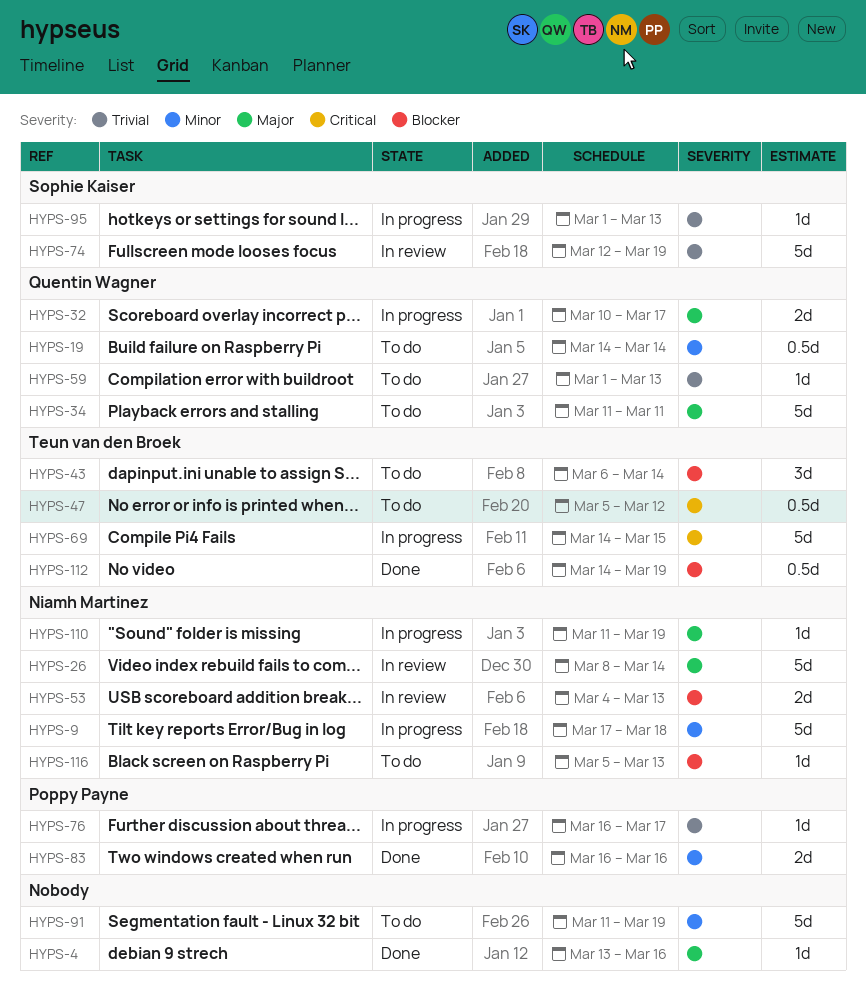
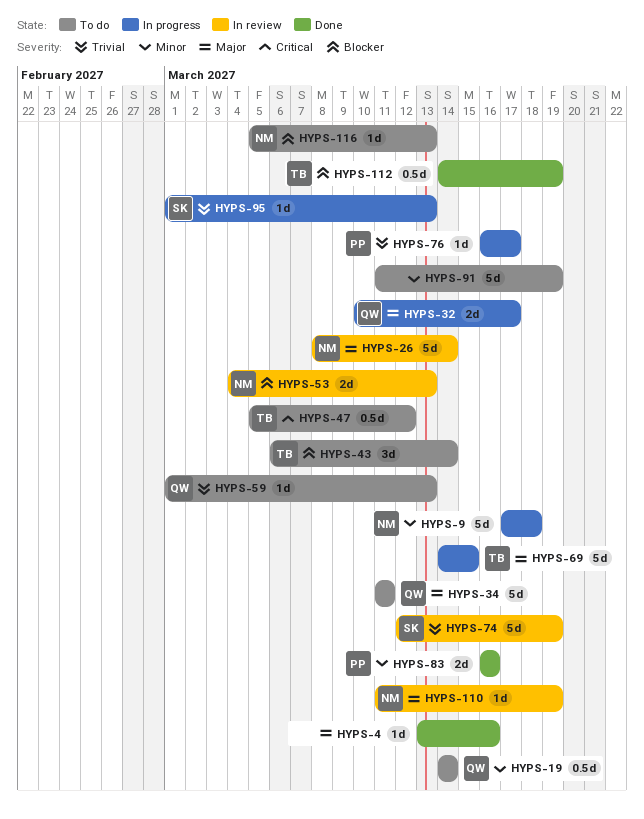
HYPS-69, priority: Critical -> Major
HYPS-110, status: In progress -> In review

